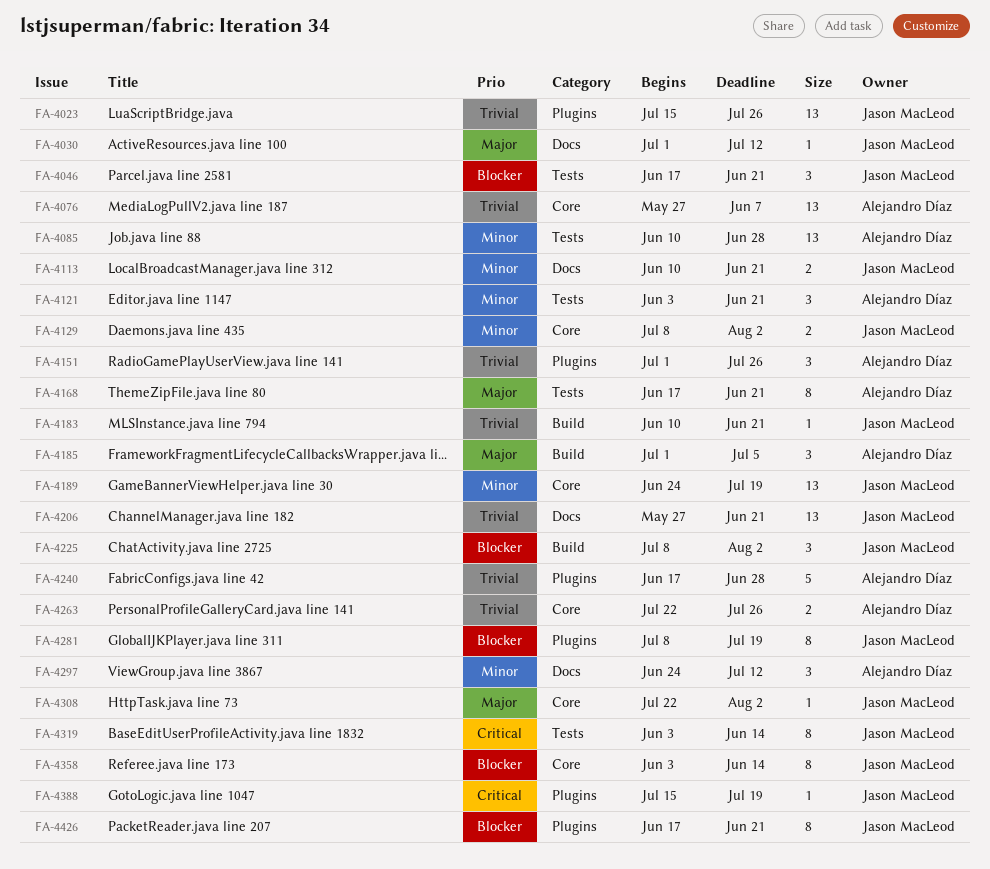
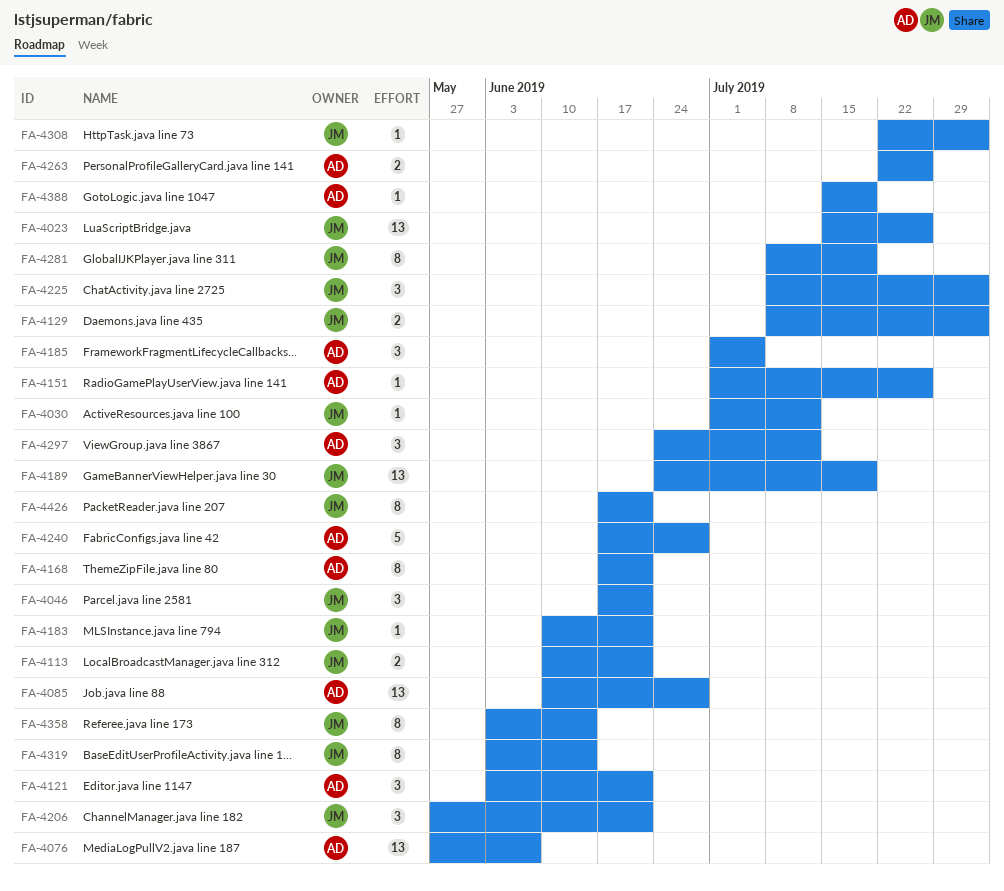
FA-4151, estimate: 3 -> 1
FA-4206, estimate: 13 -> 3
FA-4388, owner: Jason MacLeod -> Alejandro Díaz

